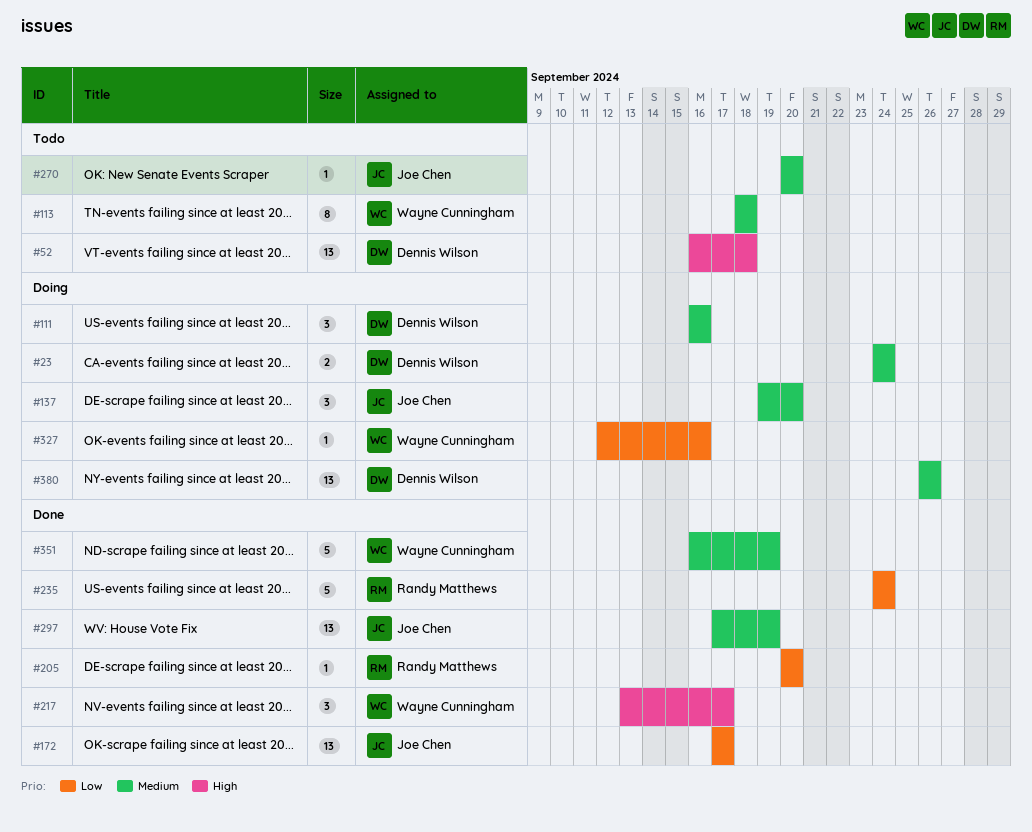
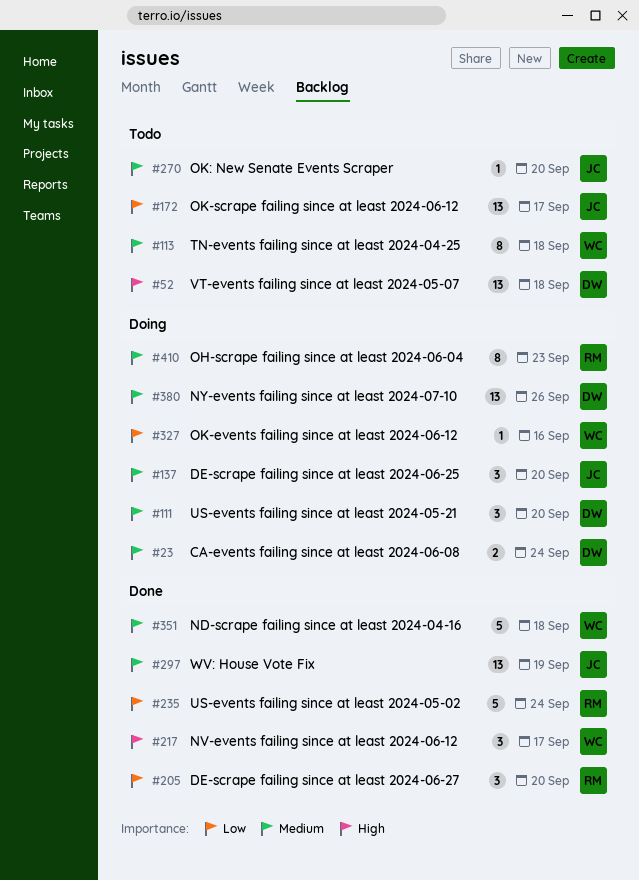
#111, due: Sep 16 -> Sep 20
#172, status: Done -> Todo
#205, estimate: 1 -> 3
#351, due: Sep 19 -> Sep 18
#410: none -> present

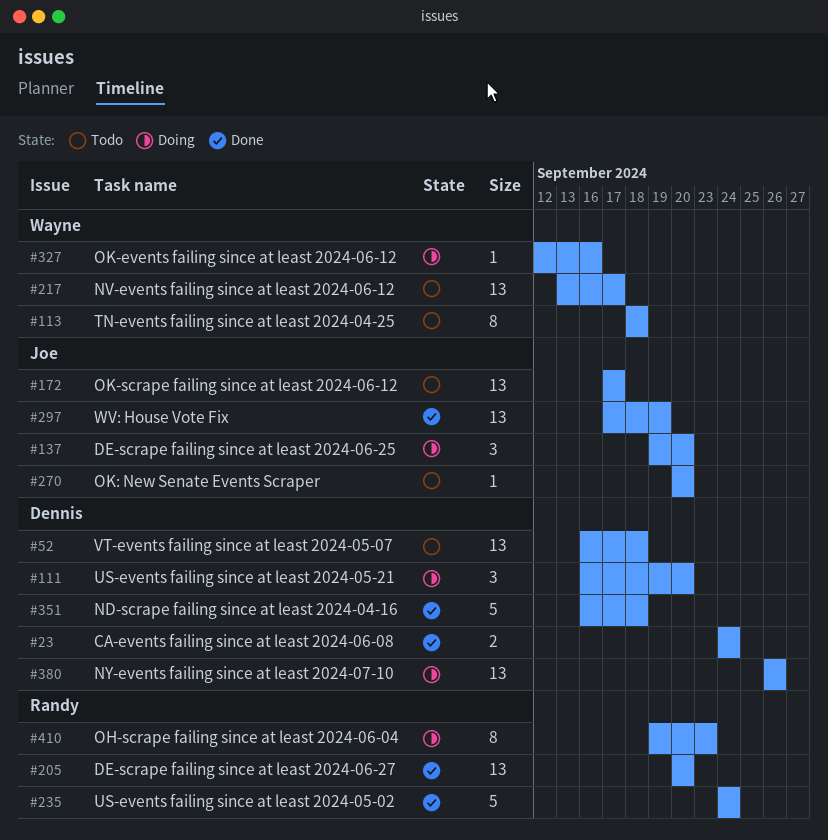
#23, status: Doing -> Done
#205, estimate: 3 -> 13
#217, status: Done -> Todo
#217, estimate: 3 -> 13
#351, owner: Wayne -> Dennis

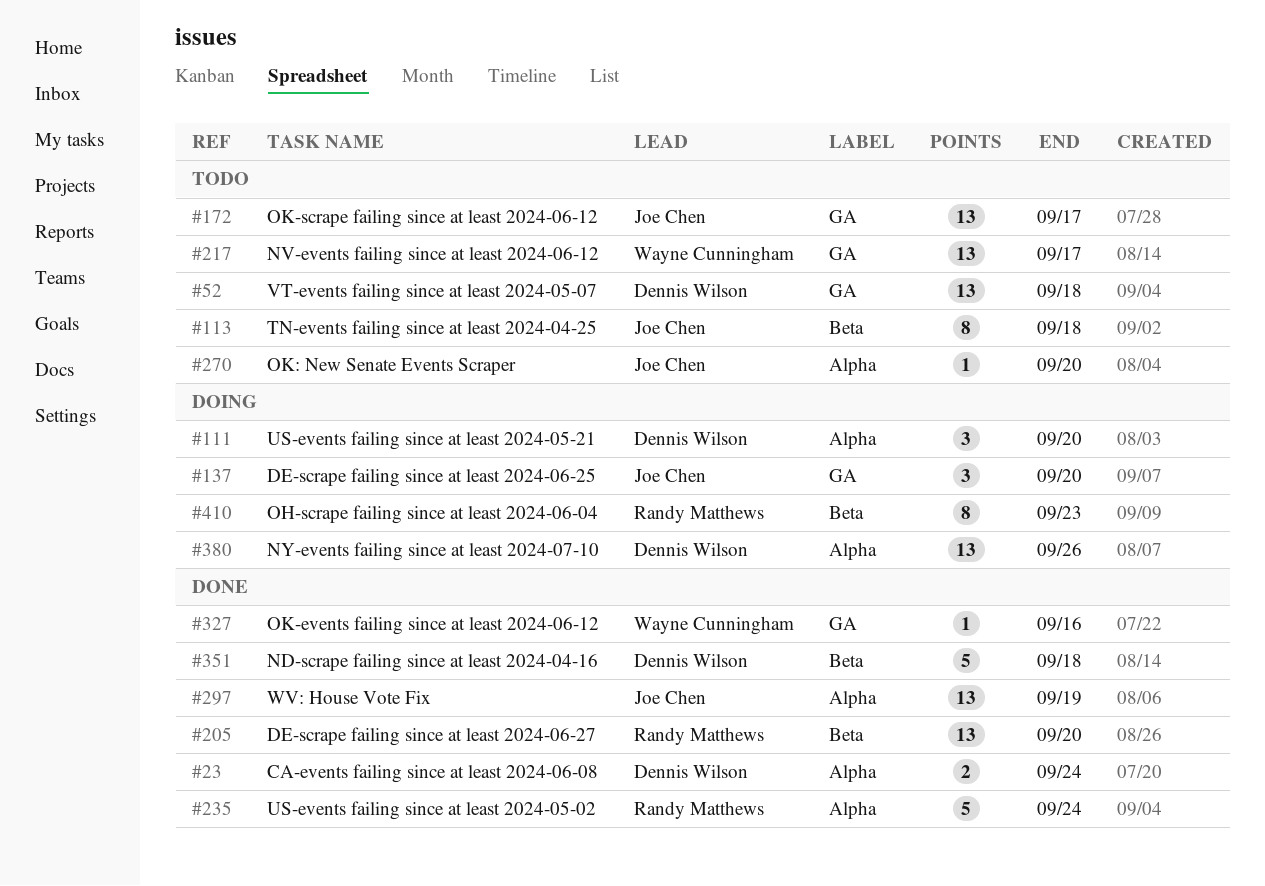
#113, owner: Wayne Cunningham -> Joe Chen
#327, status: Doing -> Done

